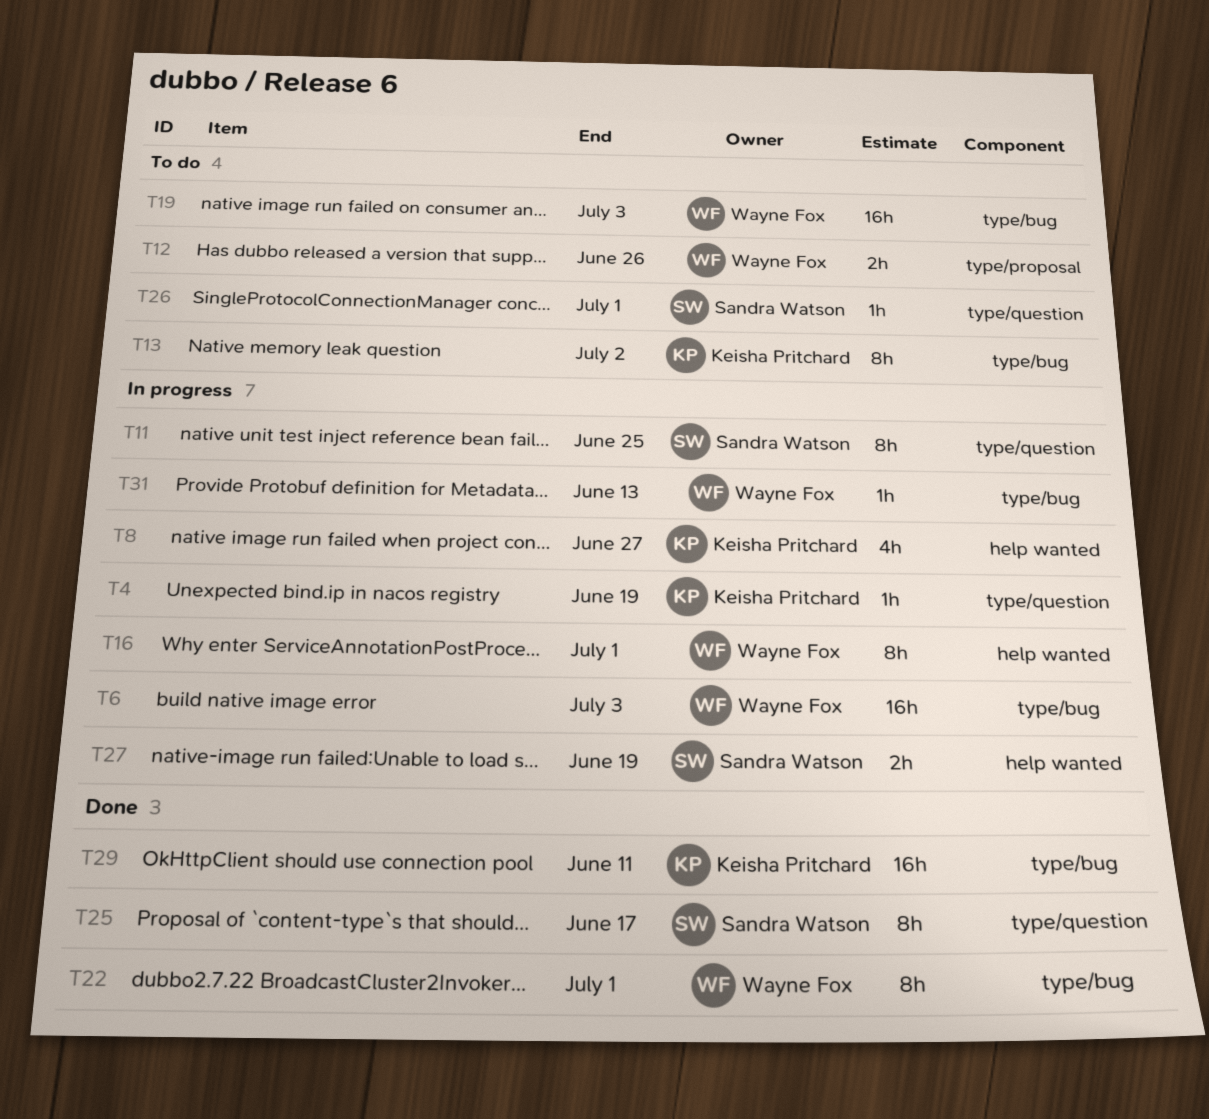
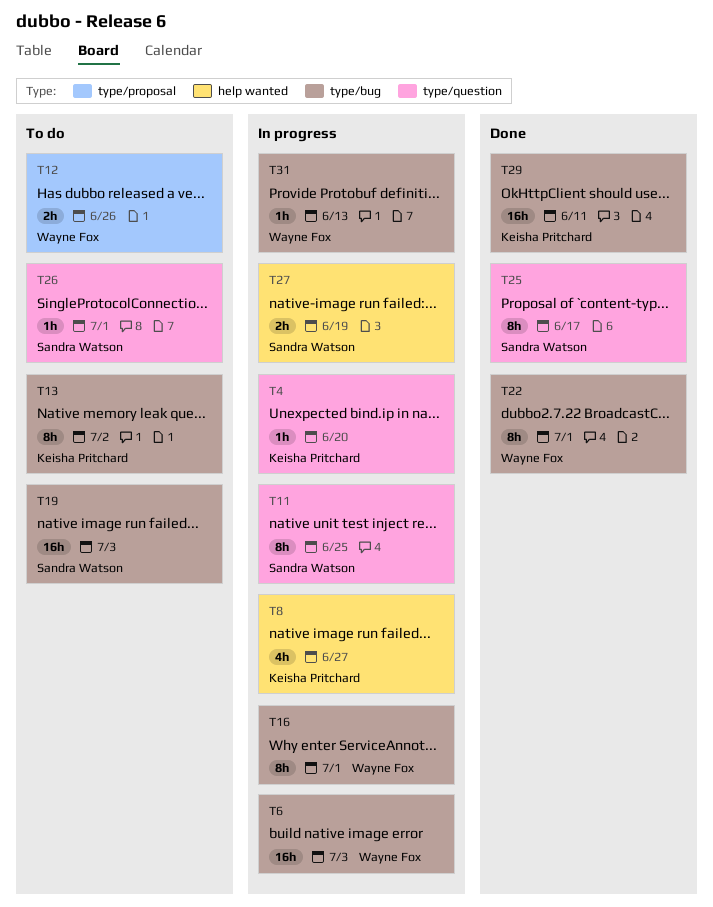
T4, due: Jun 19 -> Jun 20
T16, label: help wanted -> type/bug
T19, owner: Wayne Fox -> Sandra Watson

